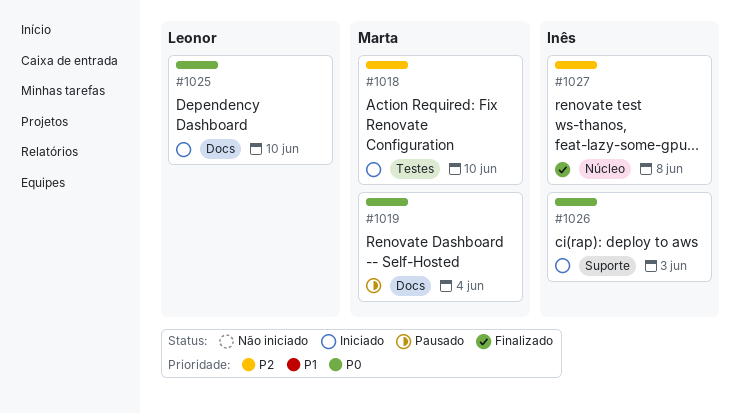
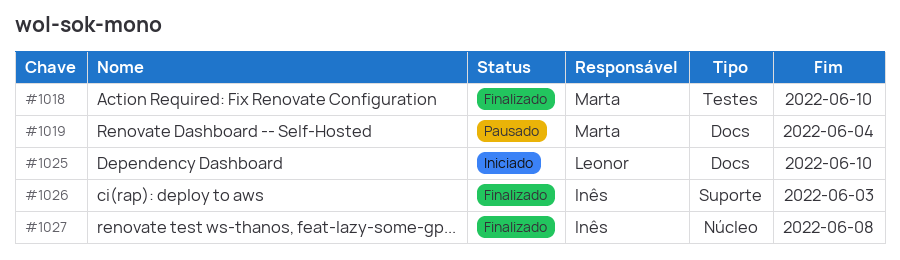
#1018, status: Iniciado -> Finalizado
#1026, status: Iniciado -> Finalizado

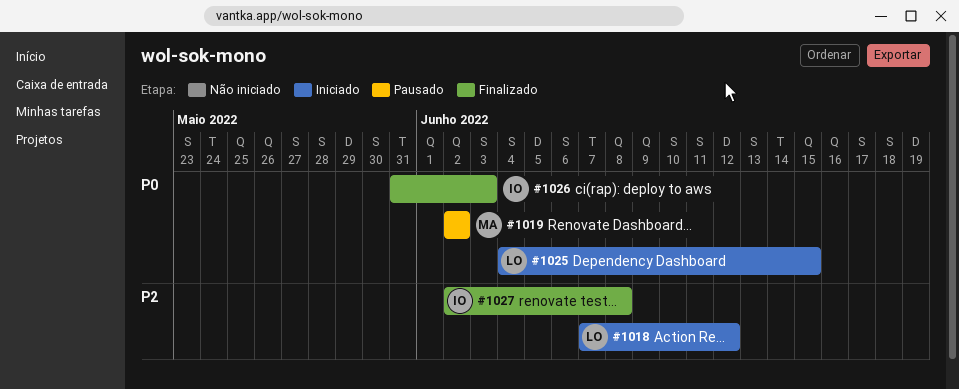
#1018, status: Finalizado -> Iniciado
#1018, owner: Marta -> Leonor
#1018, due: Jun 10 -> Jun 12
#1019, due: Jun 4 -> Jun 2
#1025, due: Jun 10 -> Jun 15

